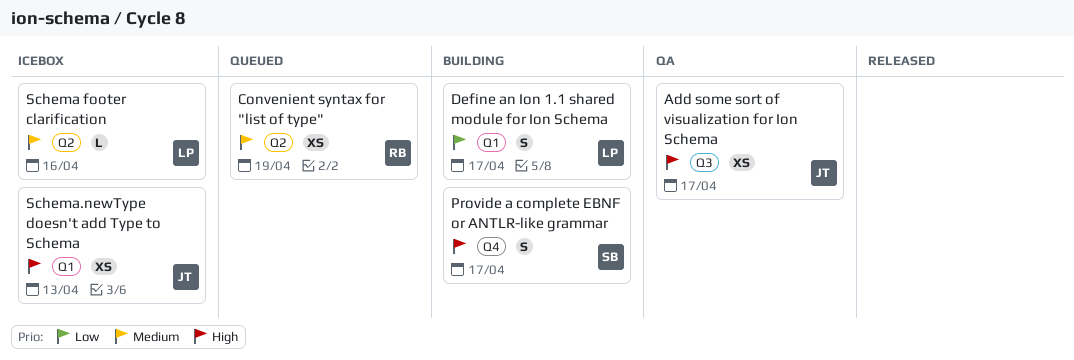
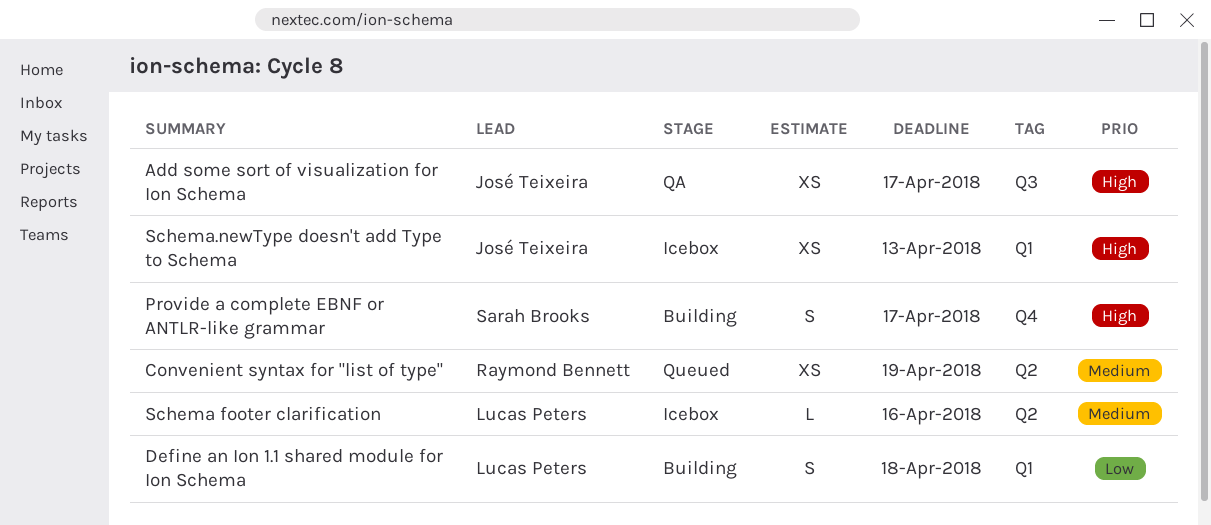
Define an Ion 1.1 shared module for Ion Schema, due: Apr 17 -> Apr 18

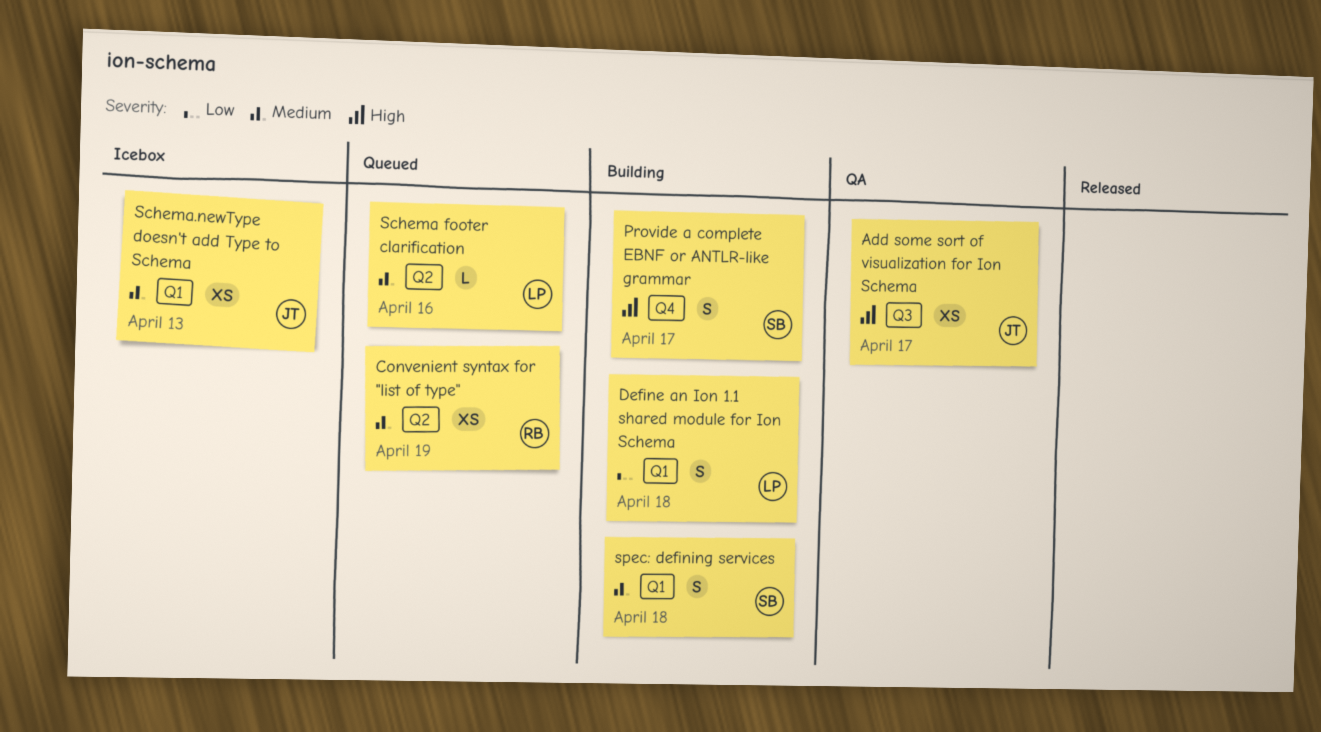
Schema footer clarification, status: Icebox -> Queued
Schema.newType doesn't add Type to Schema, priority: High -> Medium
spec: defining services: none -> present

